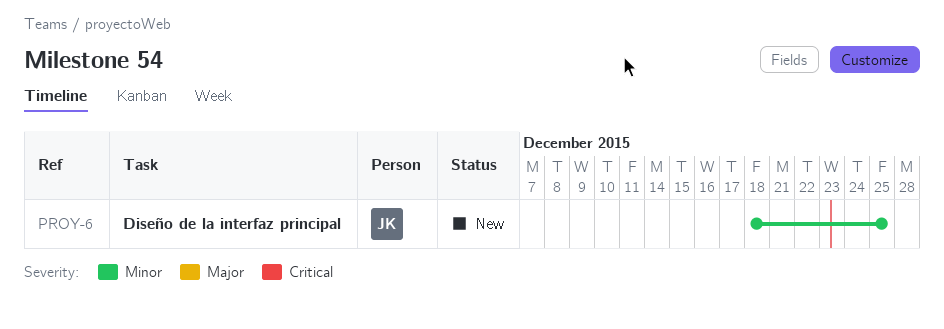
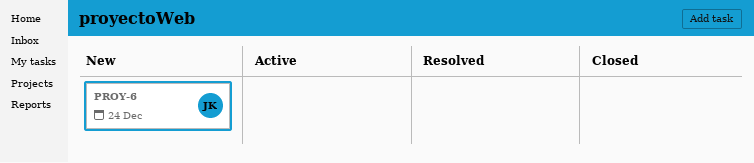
PROY-6, due: Dec 25 -> Dec 24

